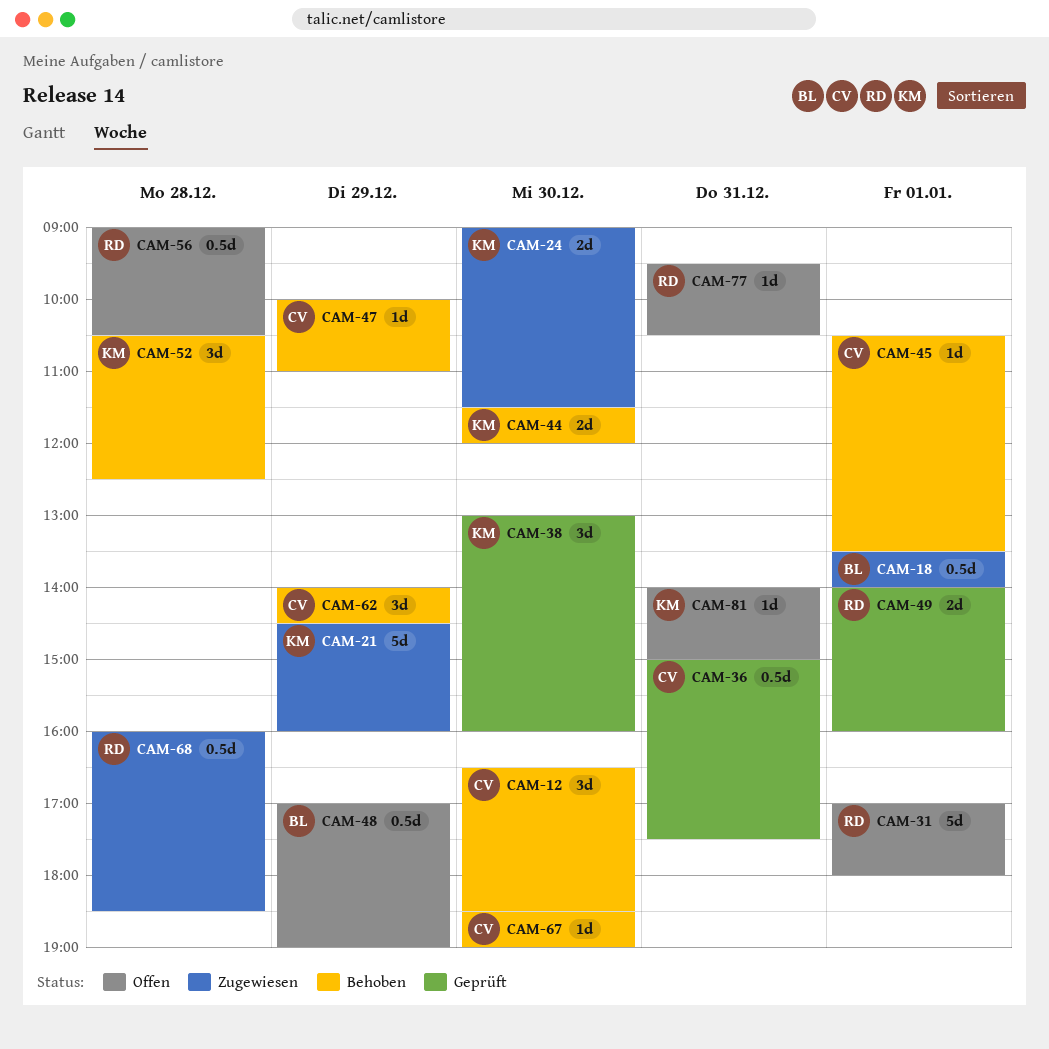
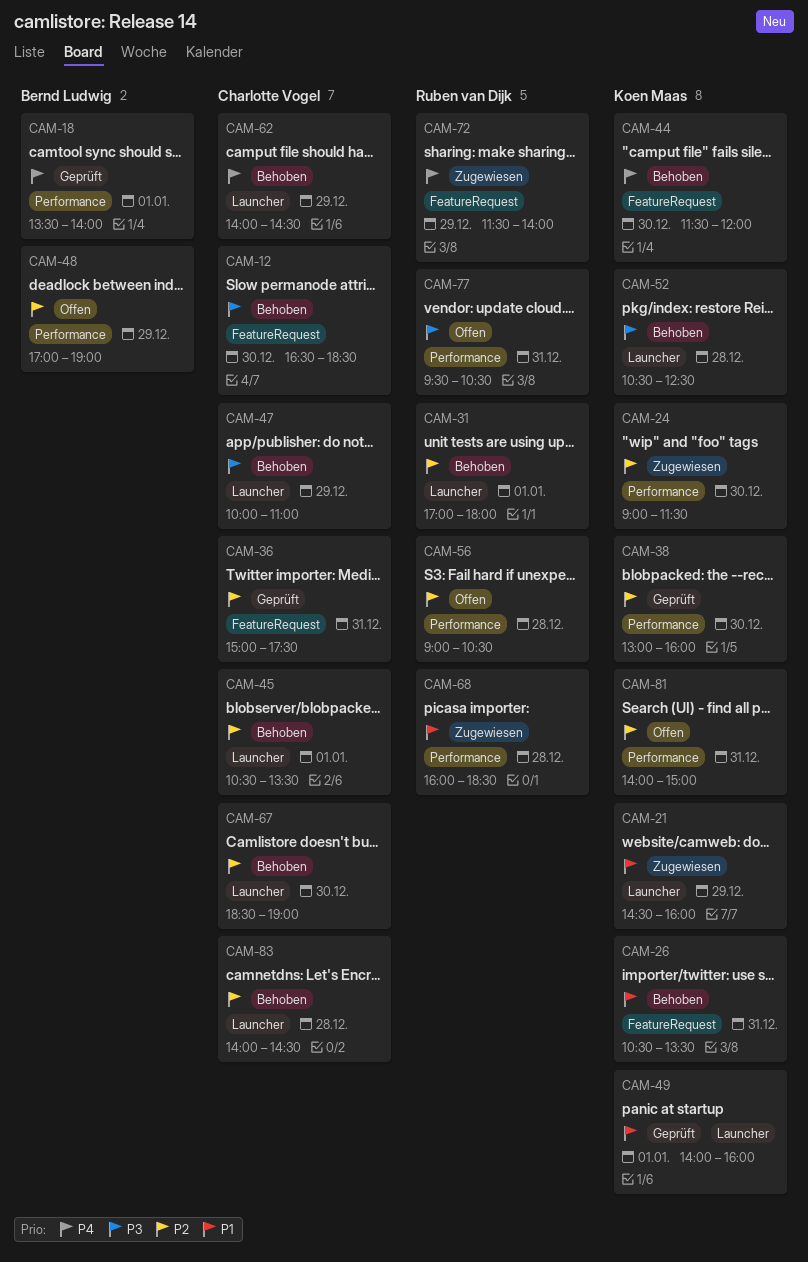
CAM-18, status: Zugewiesen -> Geprüft
CAM-26: none -> present
CAM-31, status: Offen -> Behoben
CAM-49, owner: Ruben van Dijk -> Koen Maas
CAM-72: none -> present
CAM-83: none -> present

